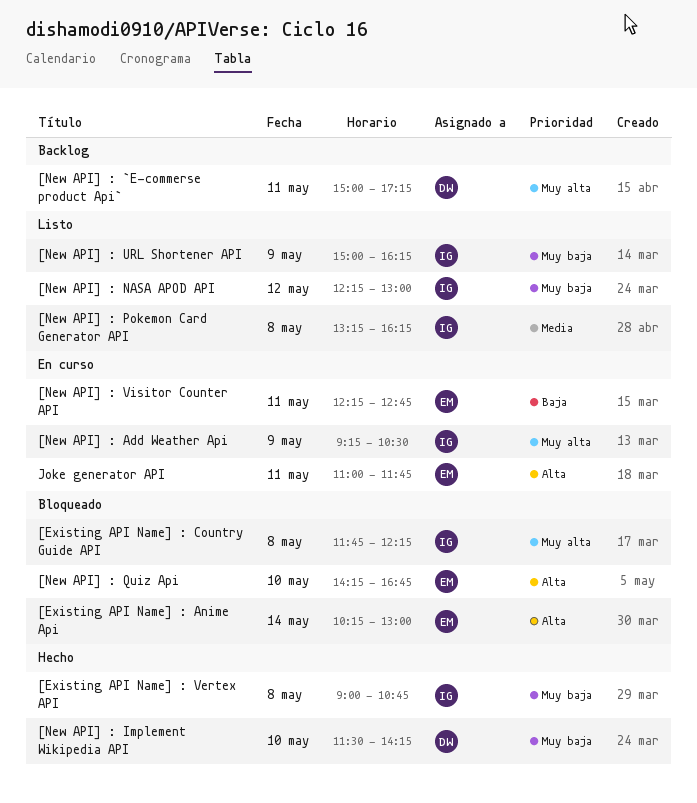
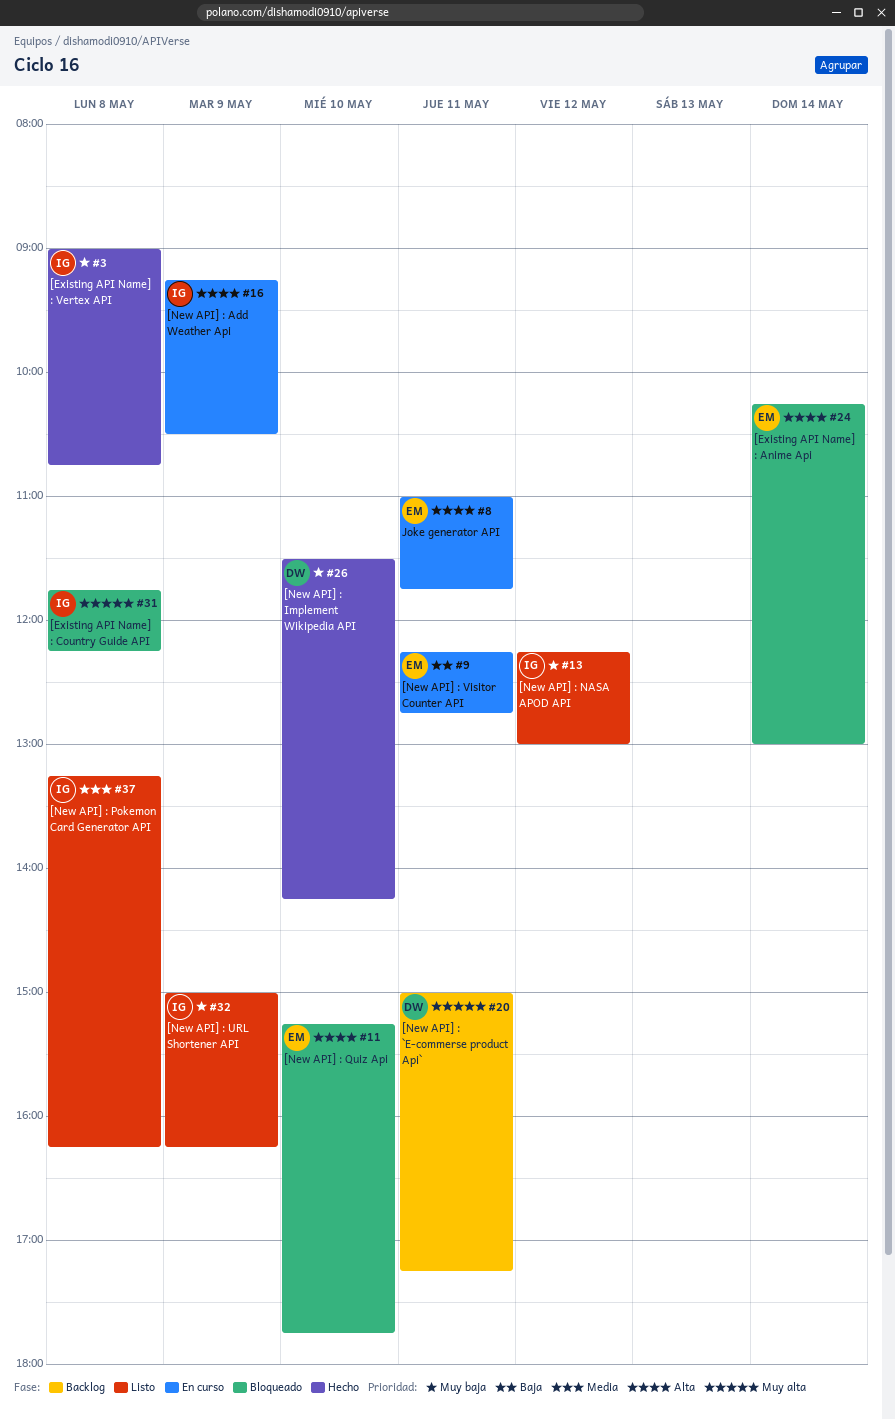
[New API] : Add Weather Api, priority: Muy alta -> Alta
[New API] : Quiz Api, begins: 14:15 -> 15:15
[New API] : Quiz Api, ends: 16:45 -> 17:45

